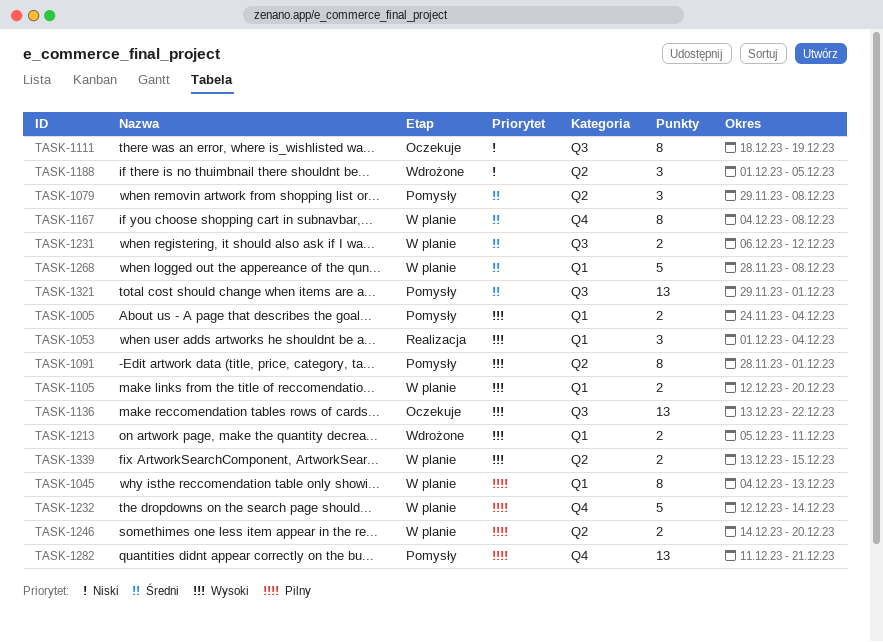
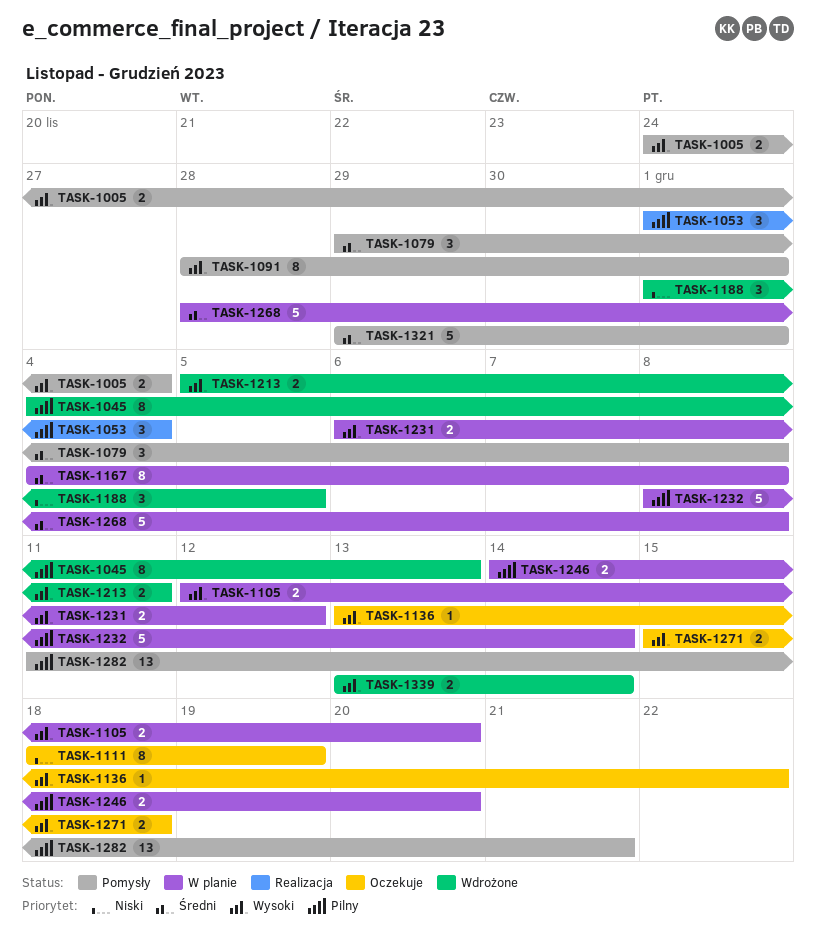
TASK-1045, status: W planie -> Wdrożone
TASK-1053, priority: Wysoki -> Pilny
TASK-1136, estimate: 13 -> 1
TASK-1231, priority: Średni -> Wysoki
TASK-1232, start: Dec 12 -> Dec 8
TASK-1271: none -> present
TASK-1321, estimate: 13 -> 5
TASK-1339, status: W planie -> Wdrożone
TASK-1339, due: Dec 15 -> Dec 14

